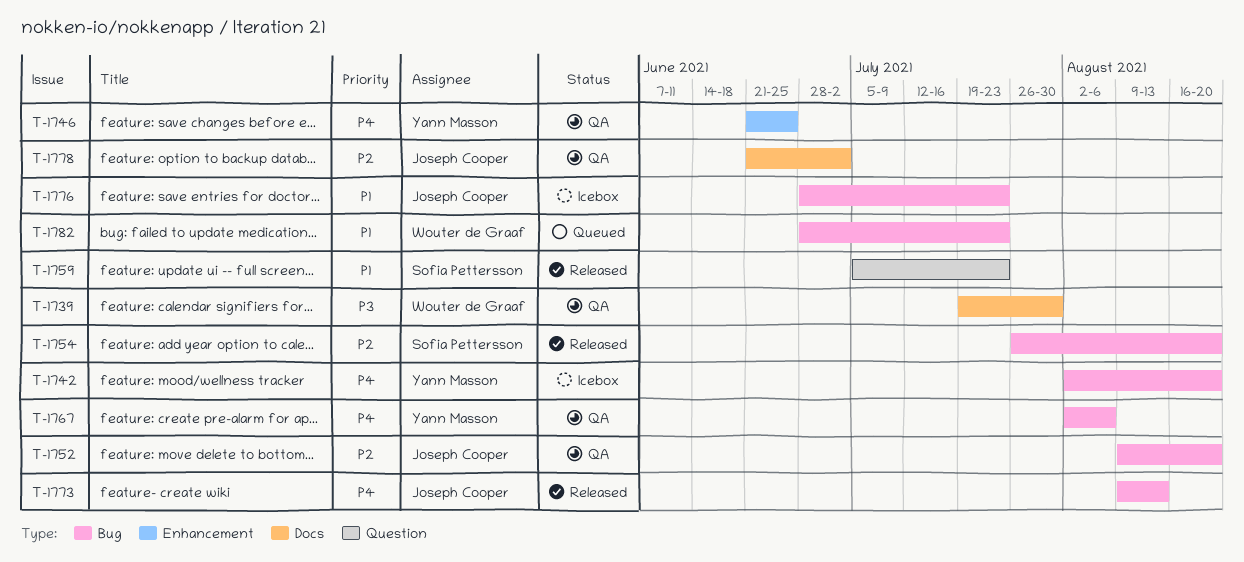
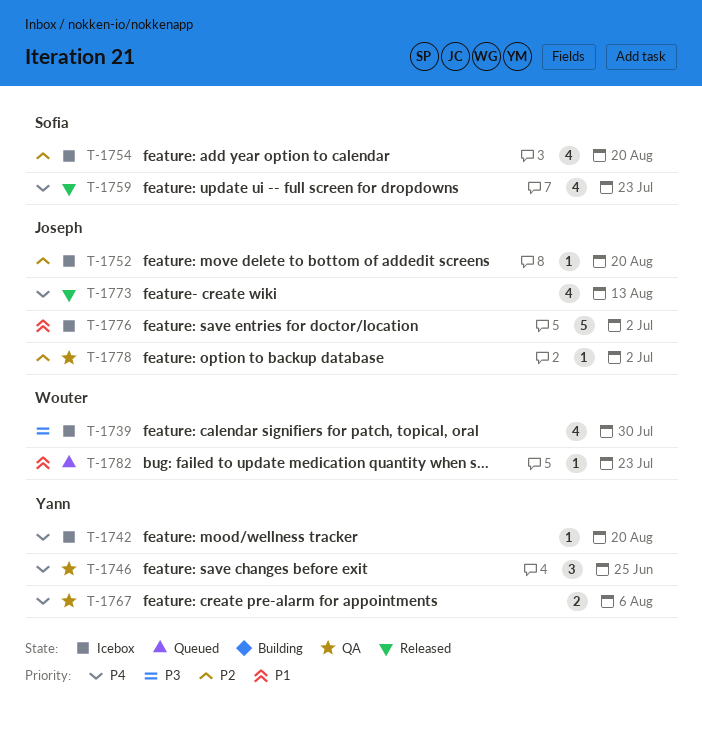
T-1739, status: QA -> Icebox
T-1752, status: QA -> Icebox
T-1754, status: Released -> Icebox
T-1759, priority: P1 -> P4
T-1776, due: Jul 23 -> Jul 2

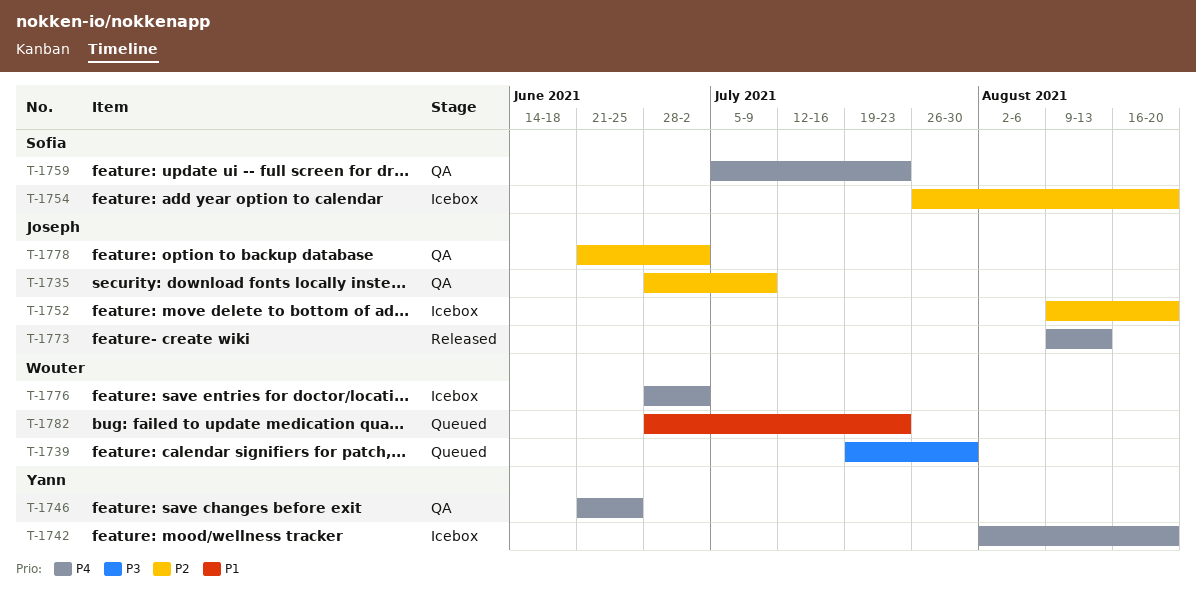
T-1735: none -> present
T-1739, status: Icebox -> Queued
T-1759, status: Released -> QA
T-1767: present -> none
T-1776, owner: Joseph -> Wouter
T-1776, priority: P1 -> P4

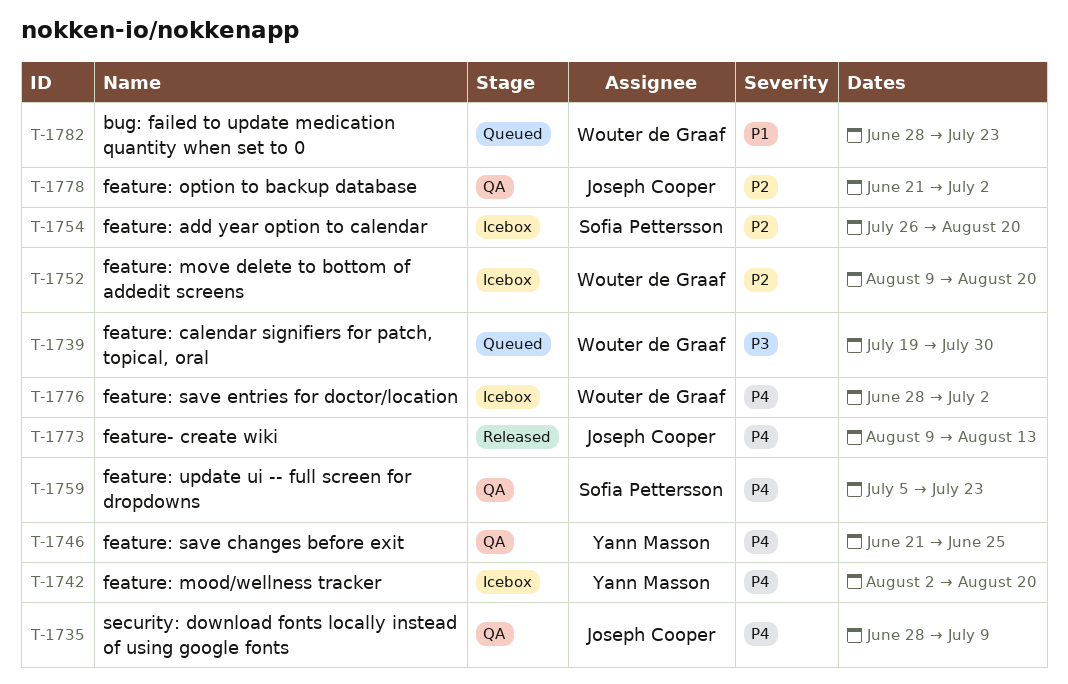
T-1735, priority: P2 -> P4
T-1752, owner: Joseph Cooper -> Wouter de Graaf

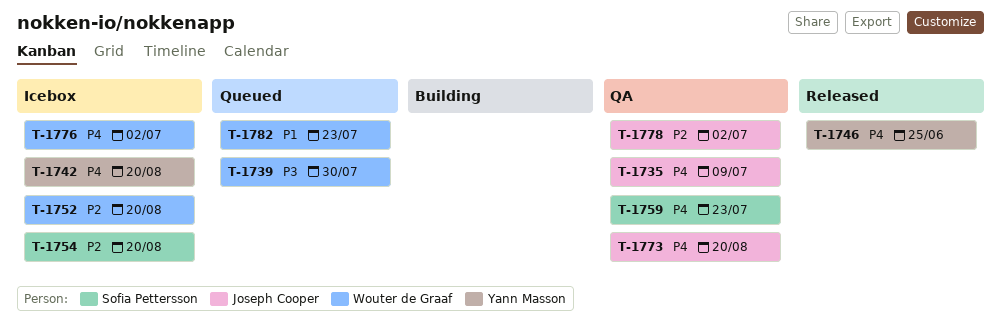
T-1746, status: QA -> Released
T-1773, status: Released -> QA
T-1773, due: Aug 13 -> Aug 20

